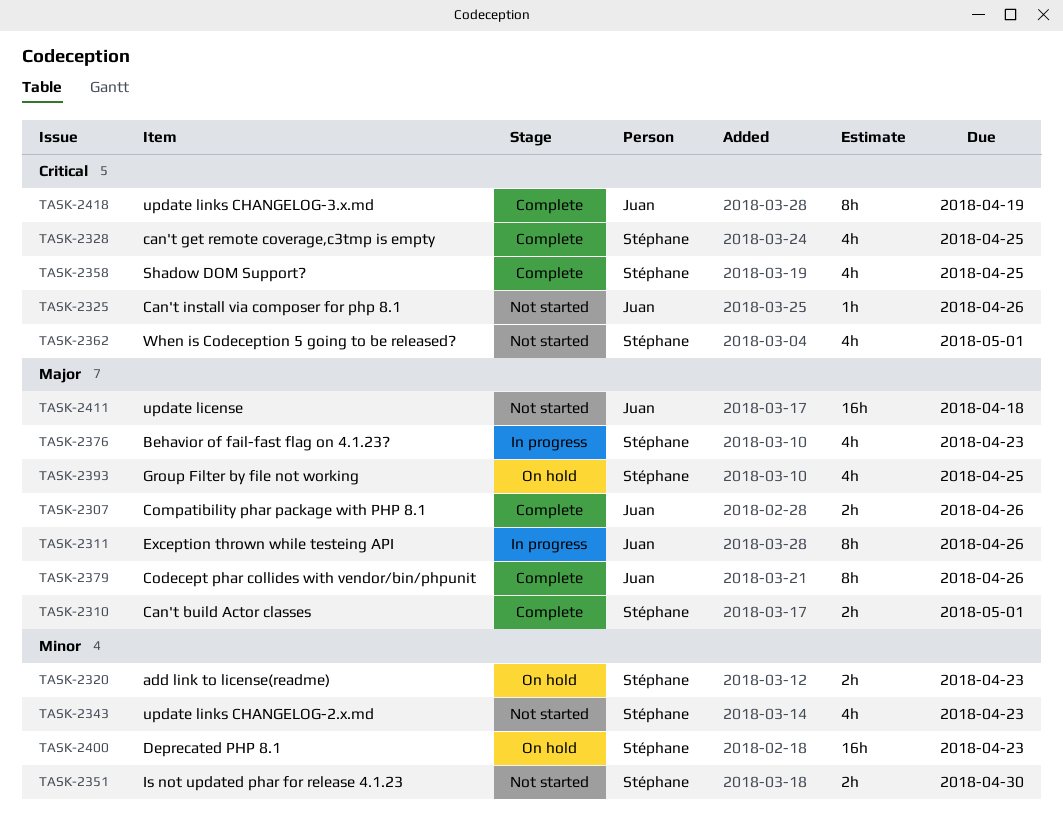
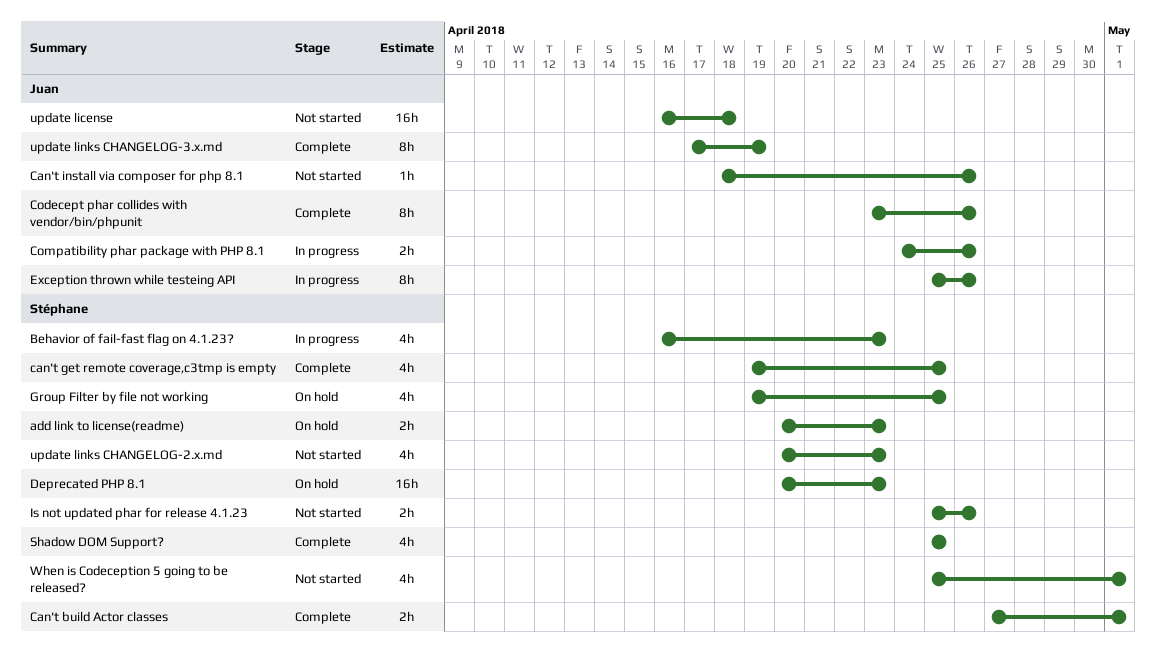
Compatibility phar package with PHP 8.1, status: Complete -> In progress
Is not updated phar for release 4.1.23, due: Apr 30 -> Apr 26

